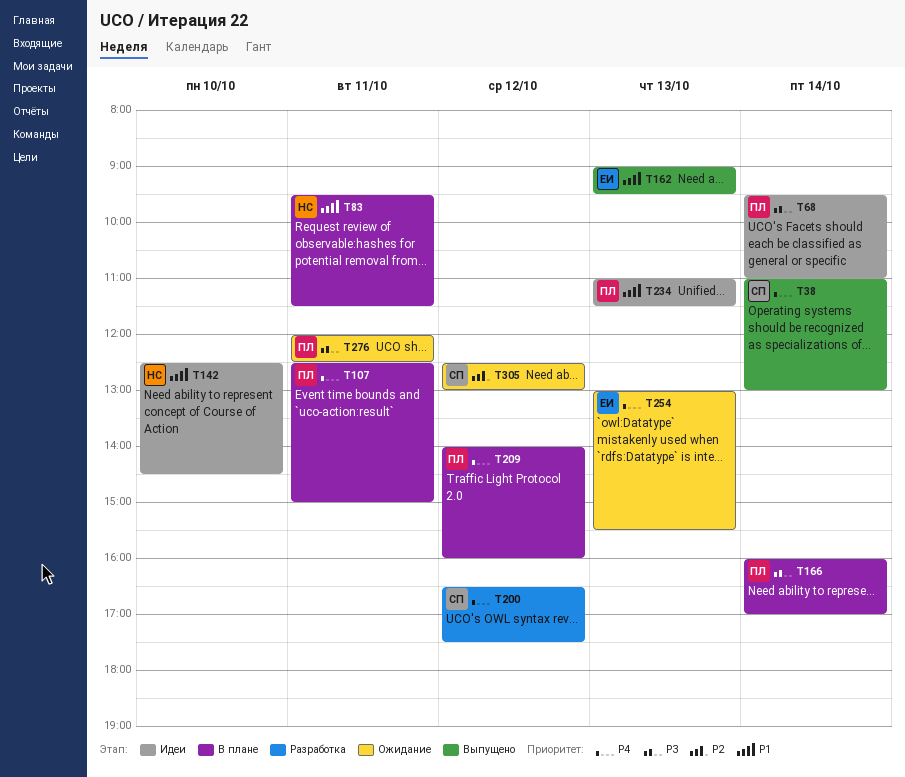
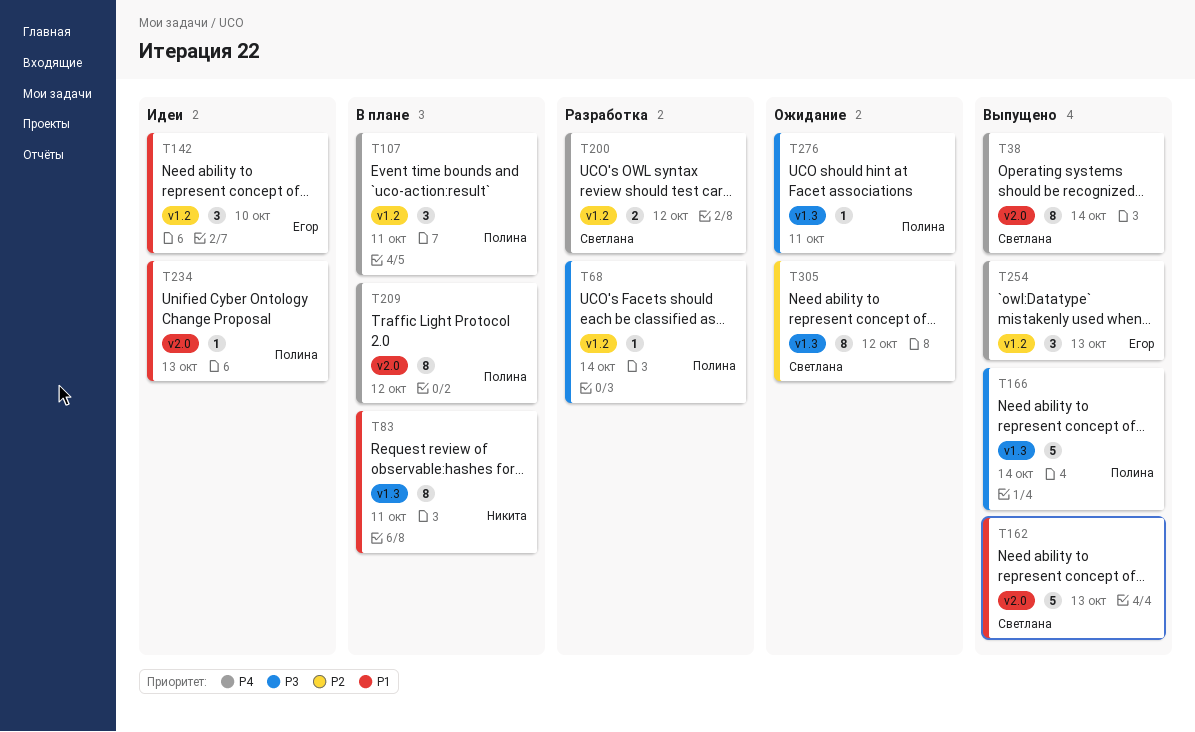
T68, status: Идеи -> Разработка
T142, owner: Никита -> Егор
T162, owner: Егор -> Светлана
T166, status: В плане -> Выпущено
T254, status: Ожидание -> Выпущено

